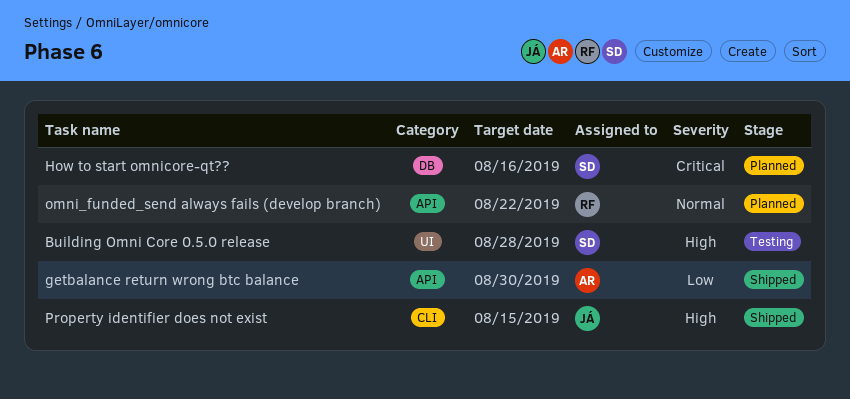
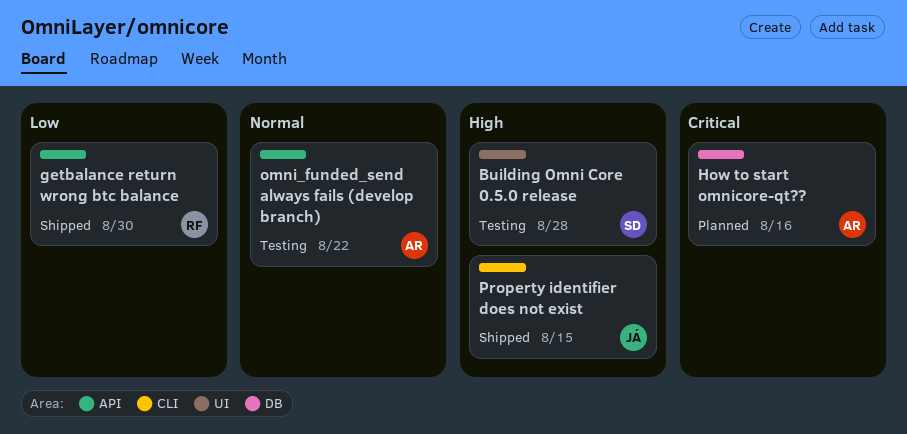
getbalance return wrong btc balance, owner: AR -> RF
How to start omnicore-qt??, owner: SD -> AR
omni_funded_send always fails (develop branch), status: Planned -> Testing
omni_funded_send always fails (develop branch), owner: RF -> AR

